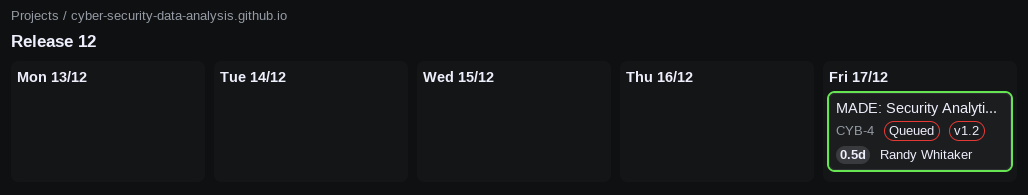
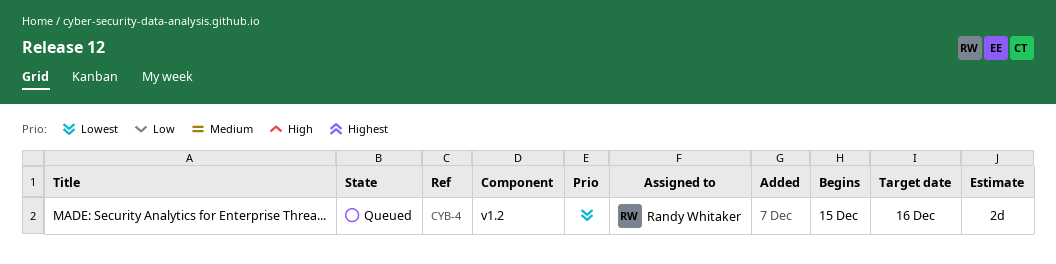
CYB-4, estimate: 0.5d -> 2d
CYB-4, due: Dec 17 -> Dec 16

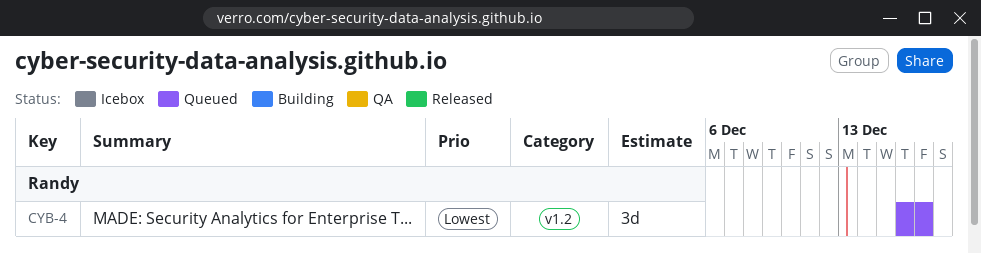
CYB-4, estimate: 2d -> 3d
CYB-4, start: Dec 15 -> Dec 16
CYB-4, due: Dec 16 -> Dec 17

